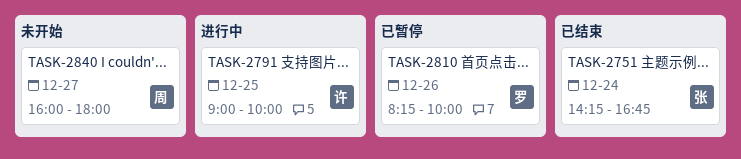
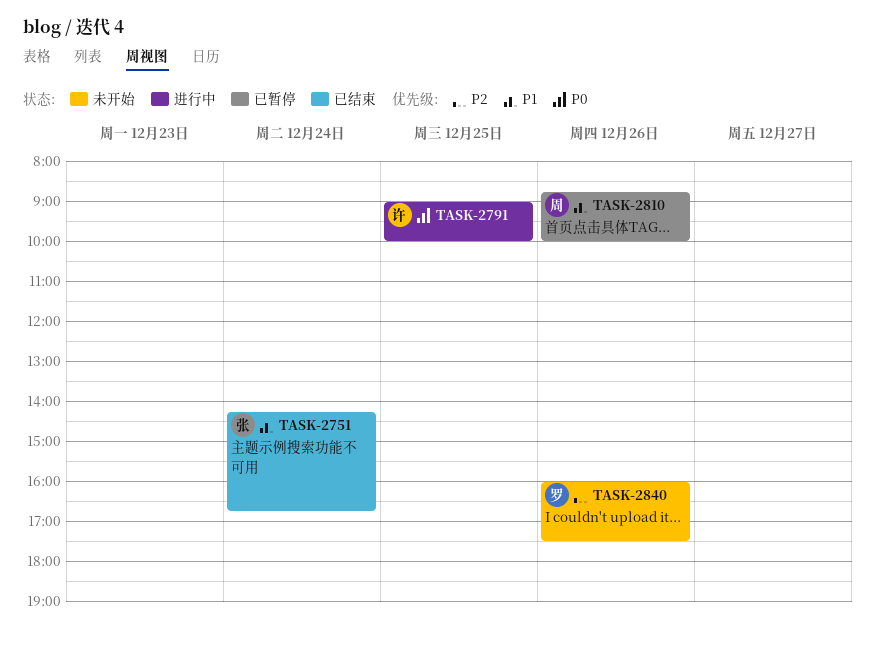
TASK-2810, owner: 罗 -> 周
TASK-2810, begins: 08:15 -> 08:45
TASK-2840, owner: 周 -> 罗
TASK-2840, day: Dec 27 -> Dec 26
TASK-2840, ends: 18:00 -> 17:30

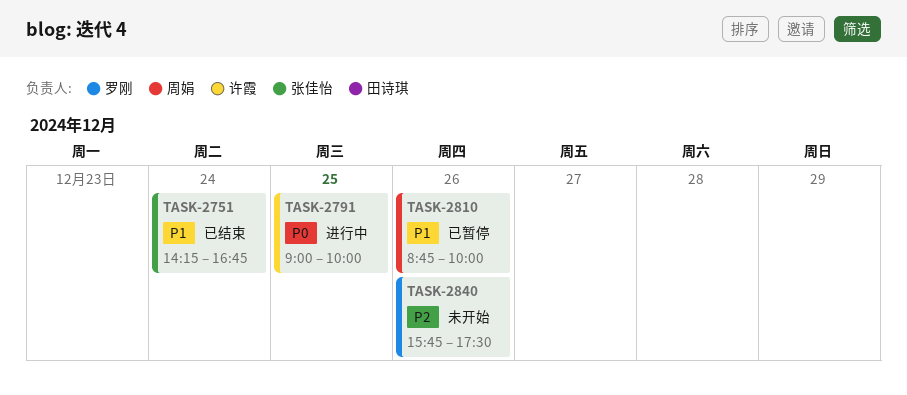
TASK-2840, begins: 16:00 -> 15:45

